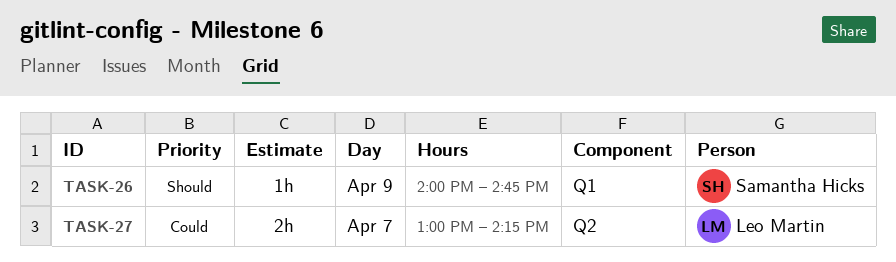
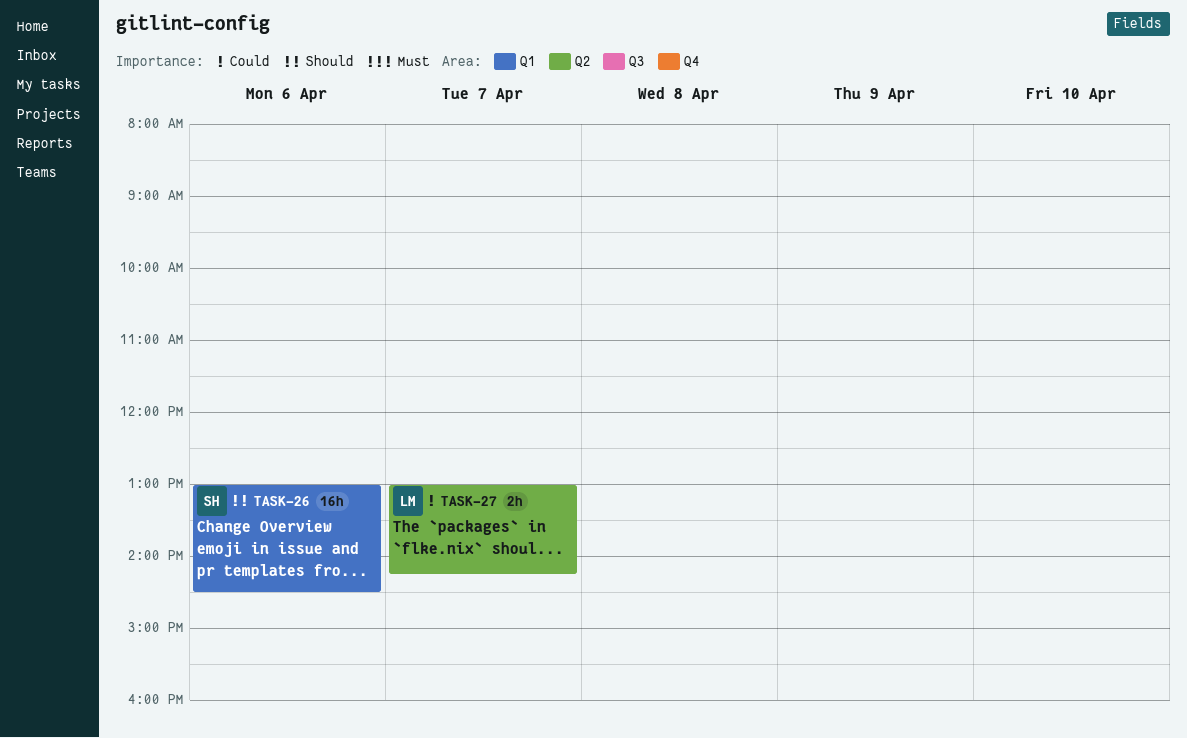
TASK-26, estimate: 1h -> 16h
TASK-26, day: Apr 9 -> Apr 6
TASK-26, begins: 14:00 -> 13:00
TASK-26, ends: 14:45 -> 14:30

